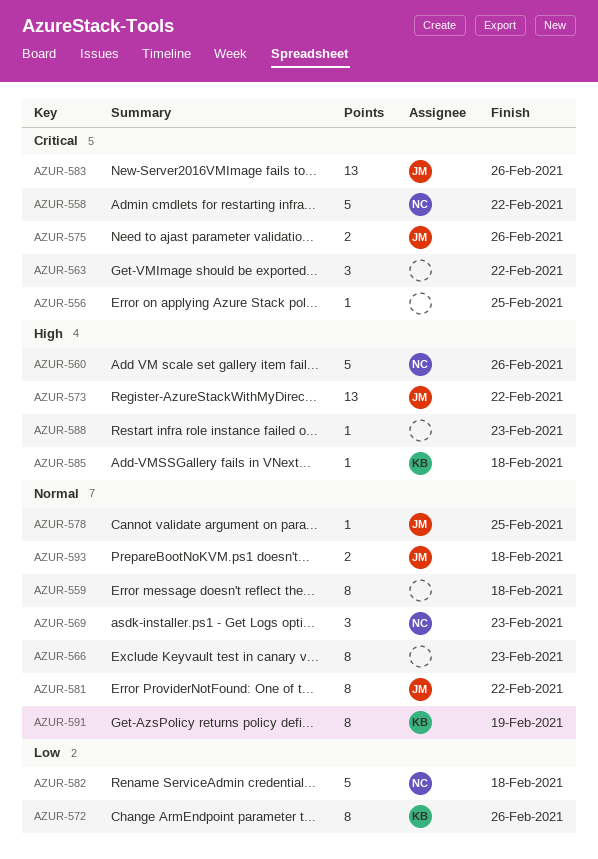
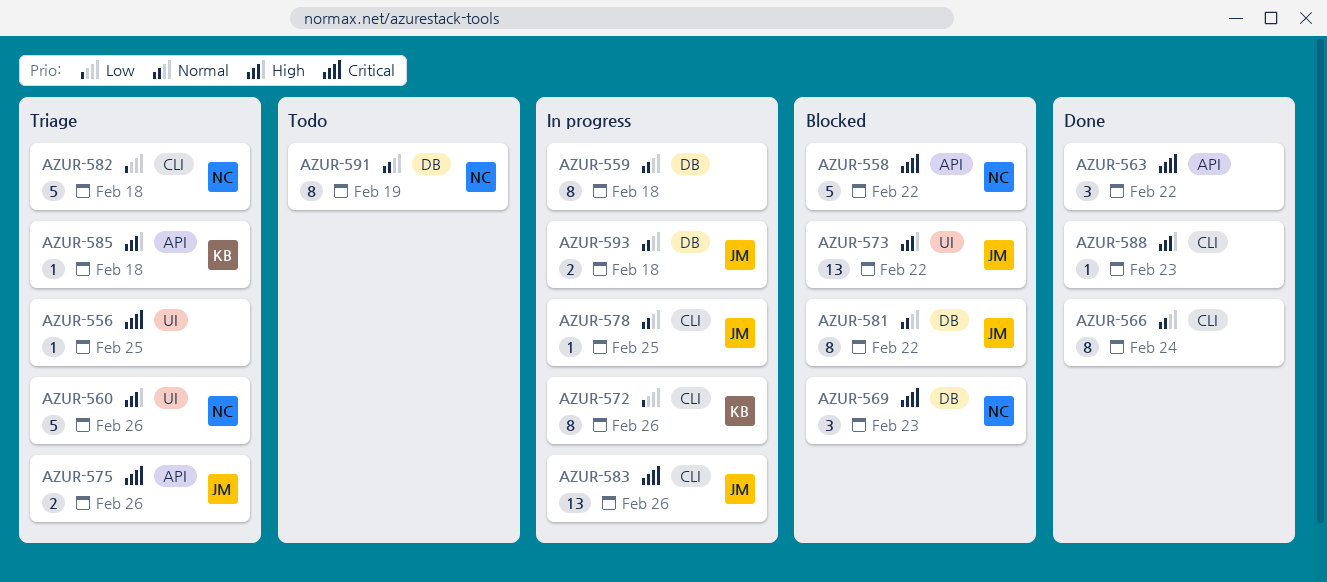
AZUR-566, due: Feb 23 -> Feb 24
AZUR-569, priority: Normal -> Critical
AZUR-591, owner: KB -> NC

